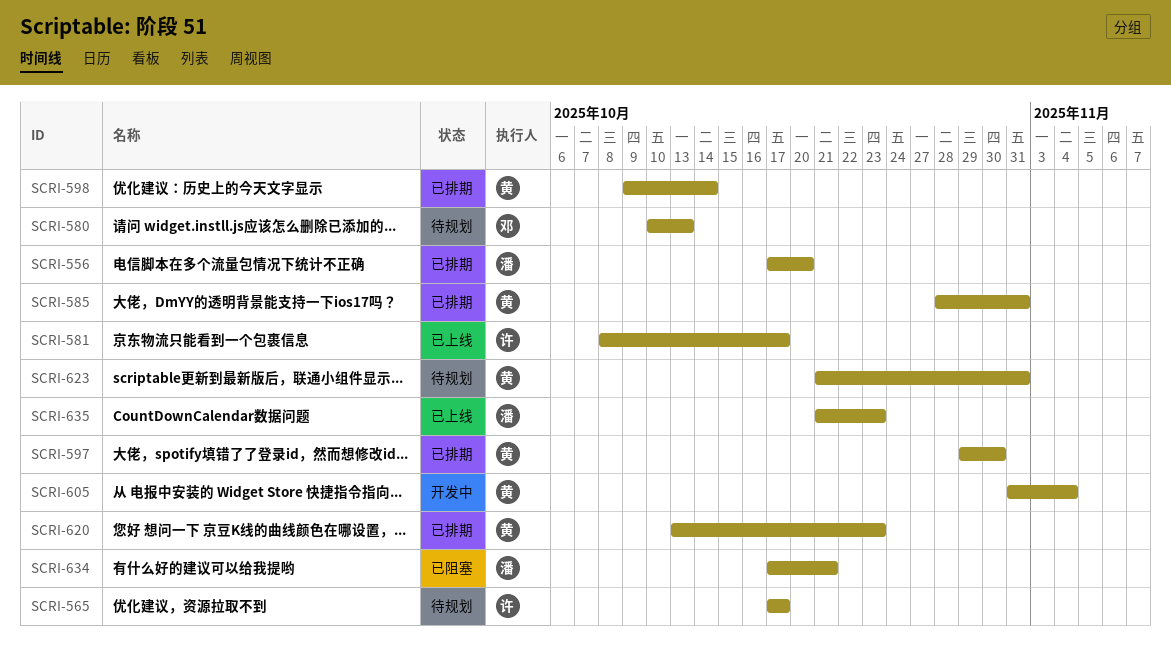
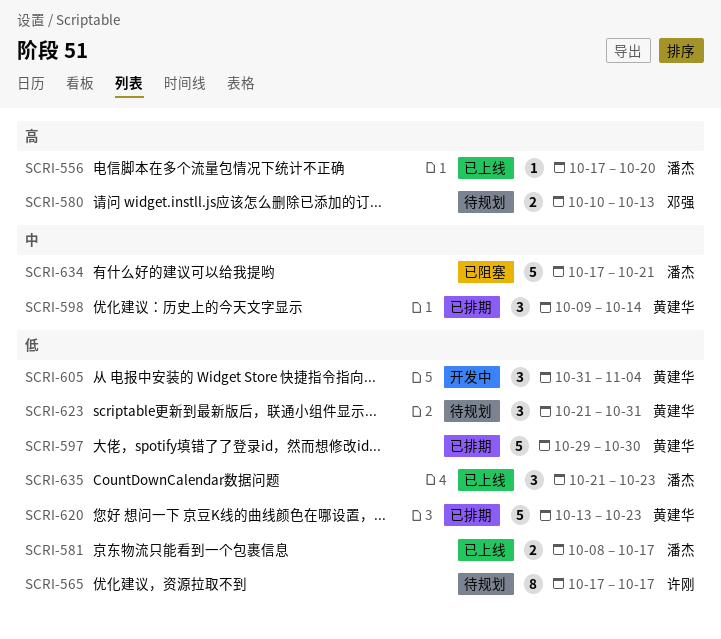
SCRI-556, status: 已排期 -> 已上线
SCRI-581, owner: 许刚 -> 潘杰
SCRI-585: present -> none

